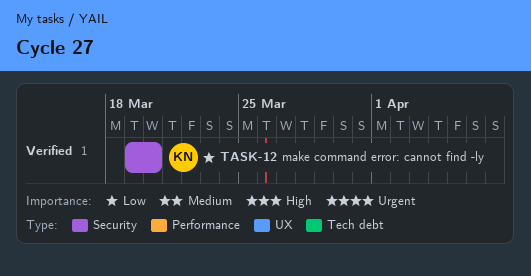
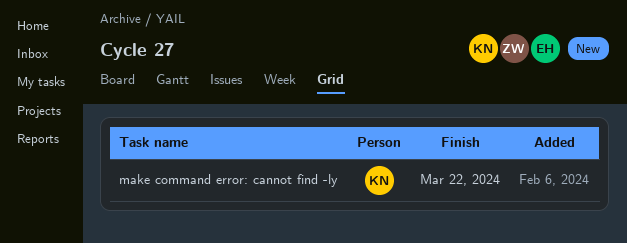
make command error: cannot find -ly, due: Mar 20 -> Mar 22

